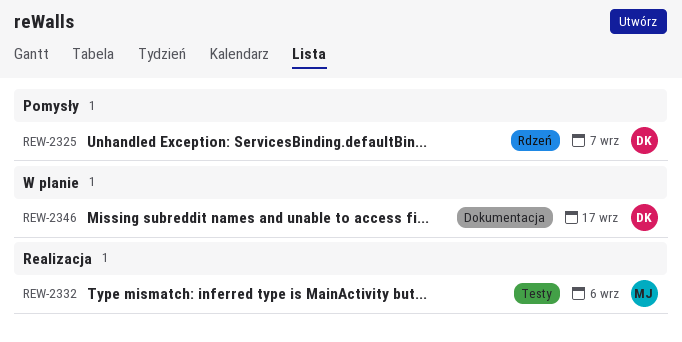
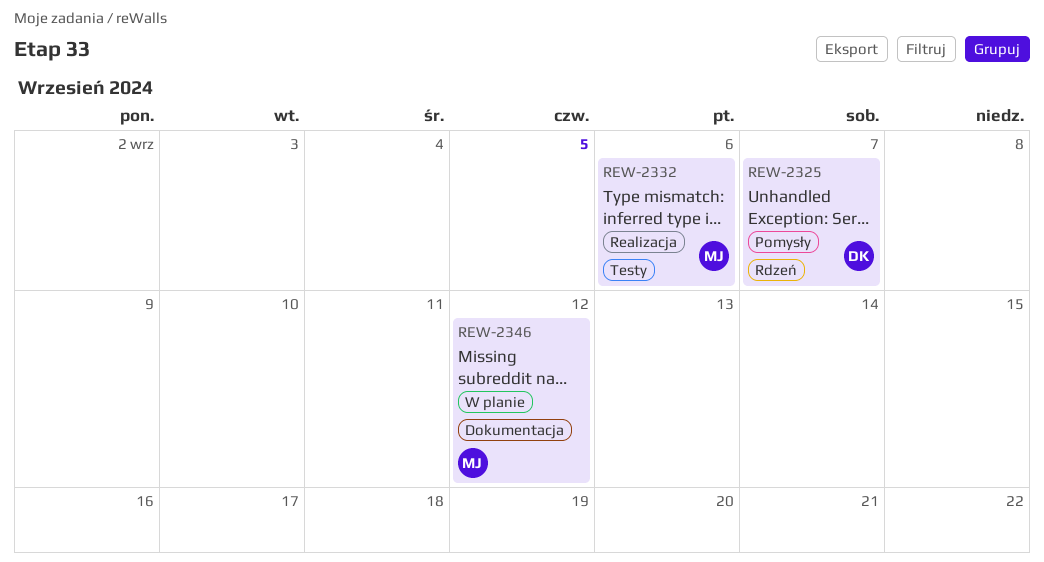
REW-2346, owner: DK -> MJ
REW-2346, due: Sep 17 -> Sep 12

